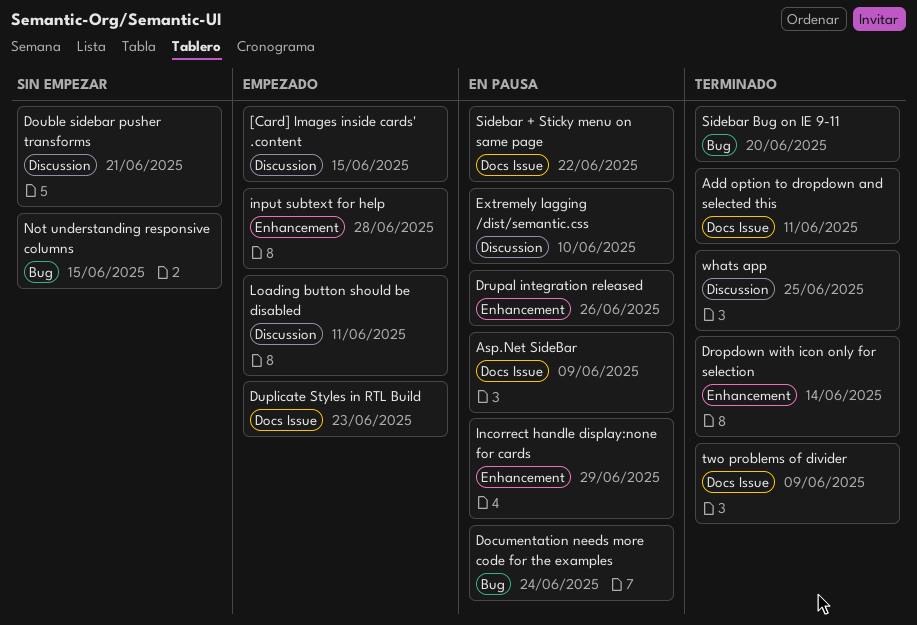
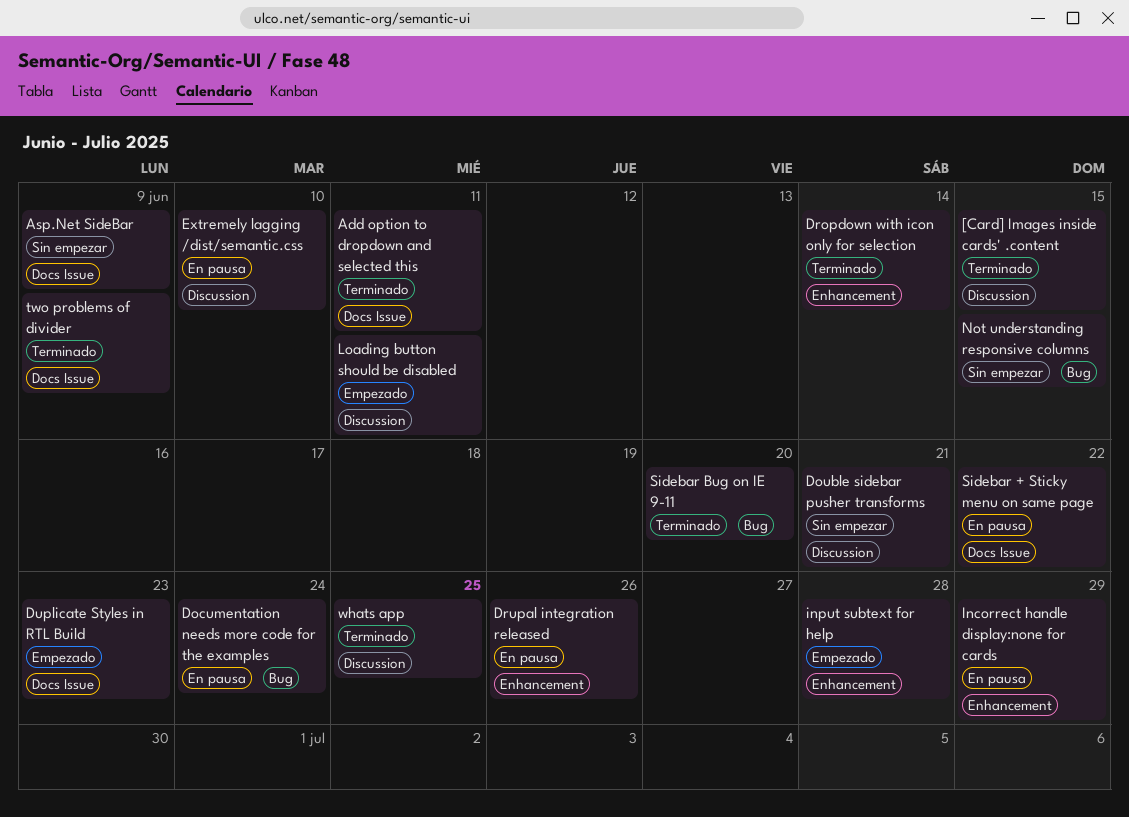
[Card] Images inside cards' .content, status: Empezado -> Terminado
Asp.Net SideBar, status: En pausa -> Sin empezar

